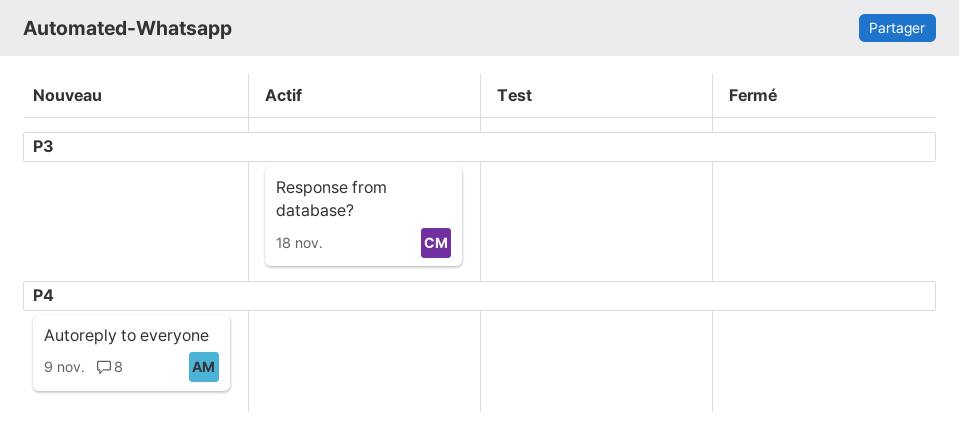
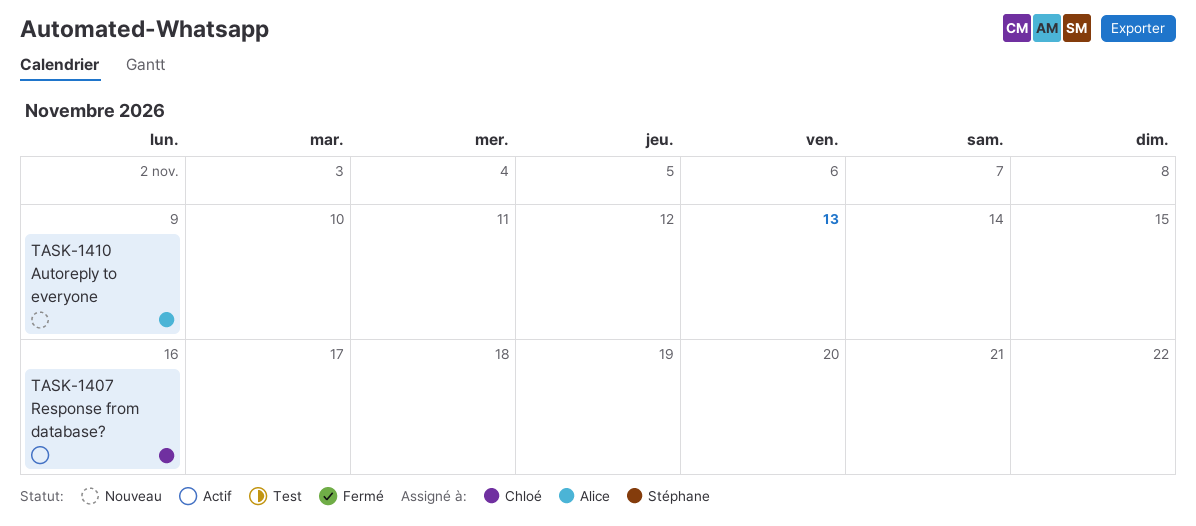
Response from database?, due: Nov 18 -> Nov 16

